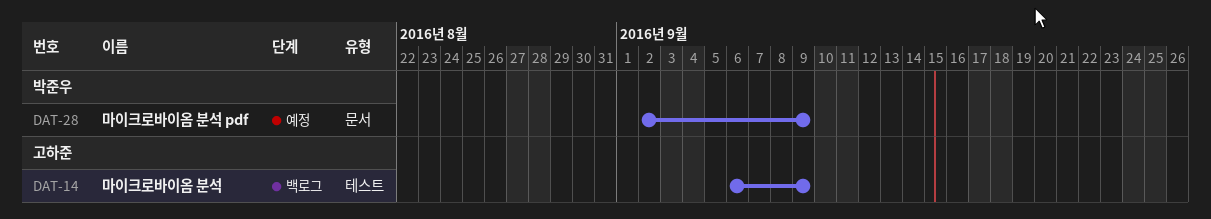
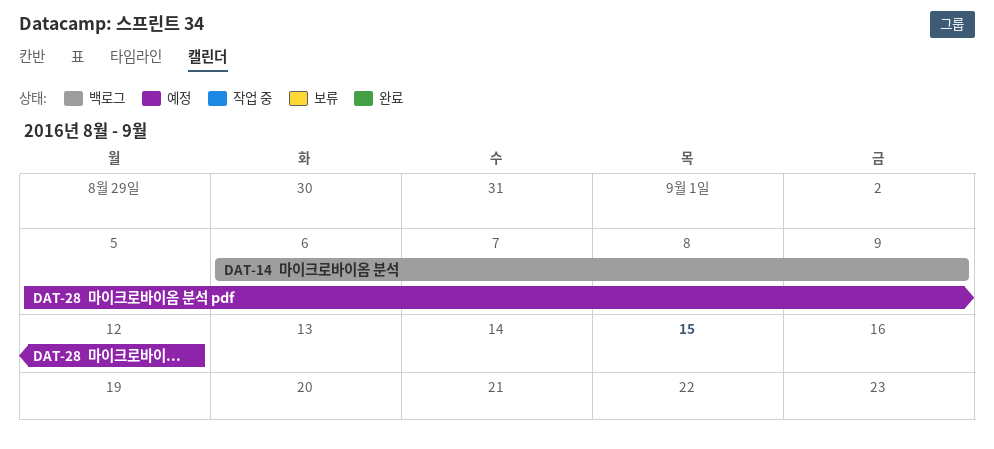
DAT-28, start: Sep 2 -> Sep 5
DAT-28, due: Sep 9 -> Sep 12

